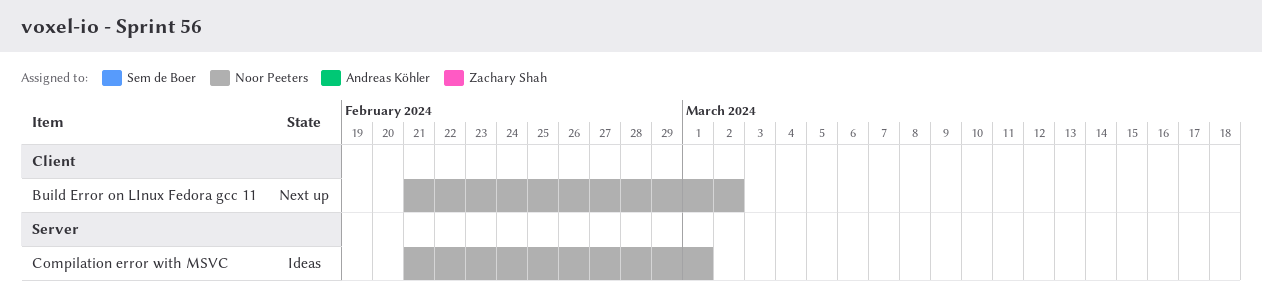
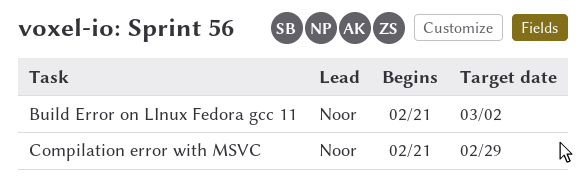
Compilation error with MSVC, due: Mar 1 -> Feb 29

